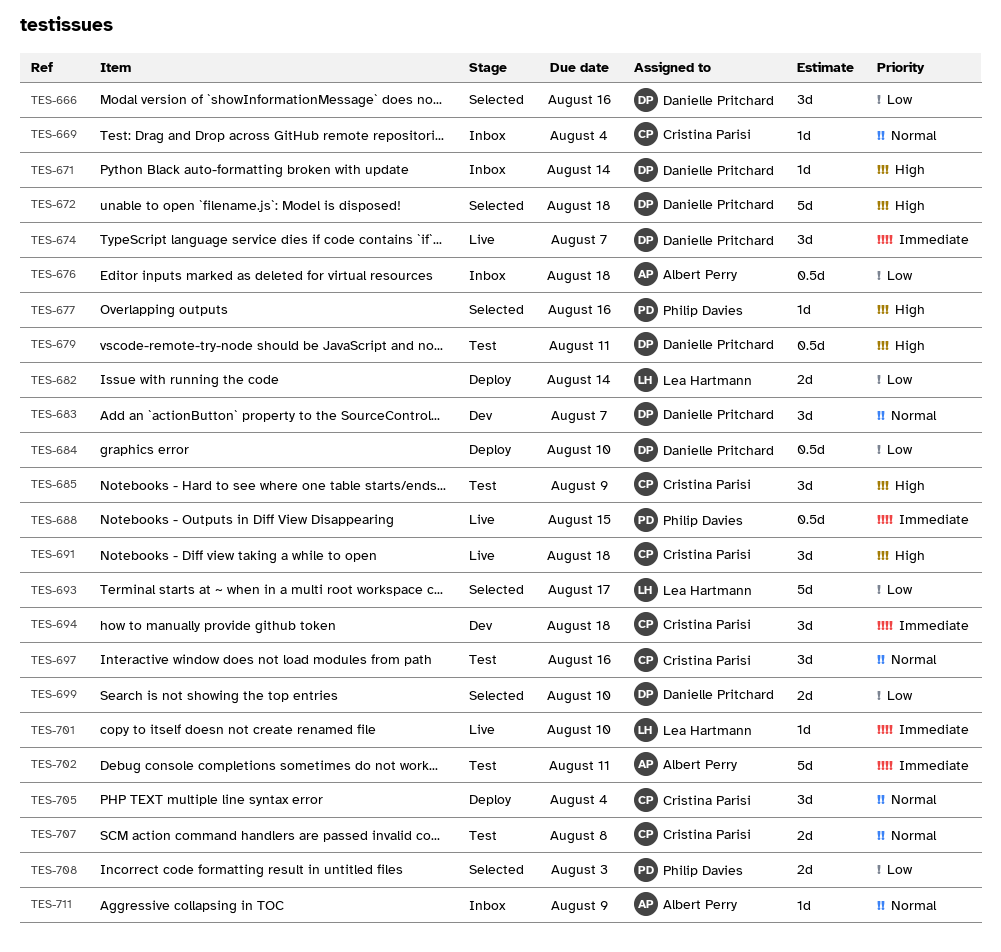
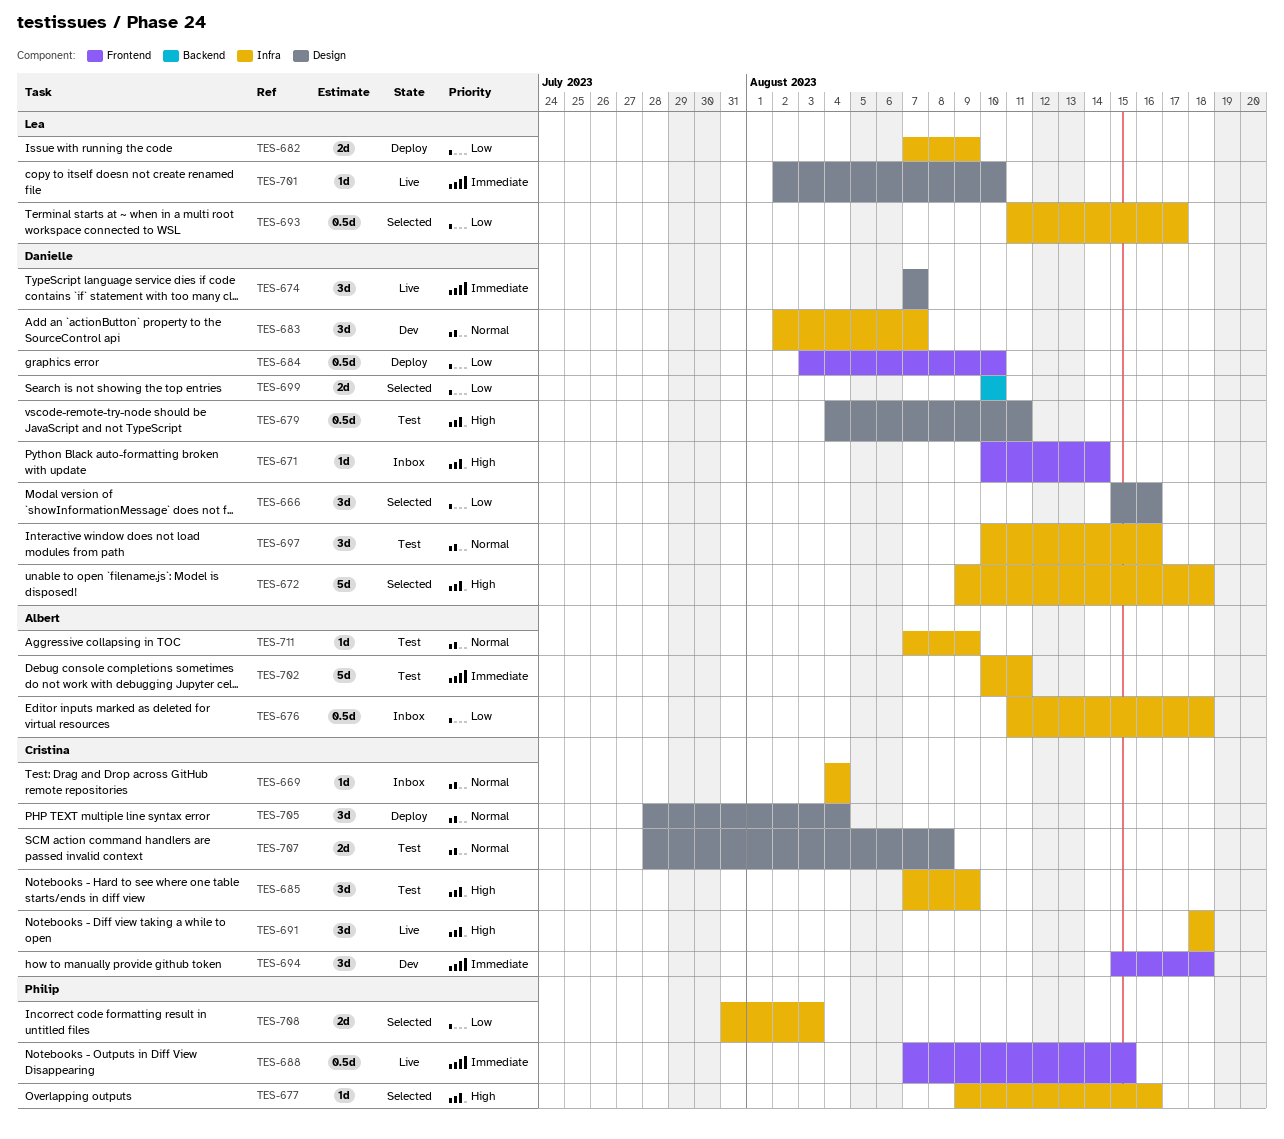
TES-682, due: Aug 14 -> Aug 9
TES-693, estimate: 5d -> 0.5d
TES-697, owner: Cristina Parisi -> Danielle Pritchard
TES-711, status: Inbox -> Test

